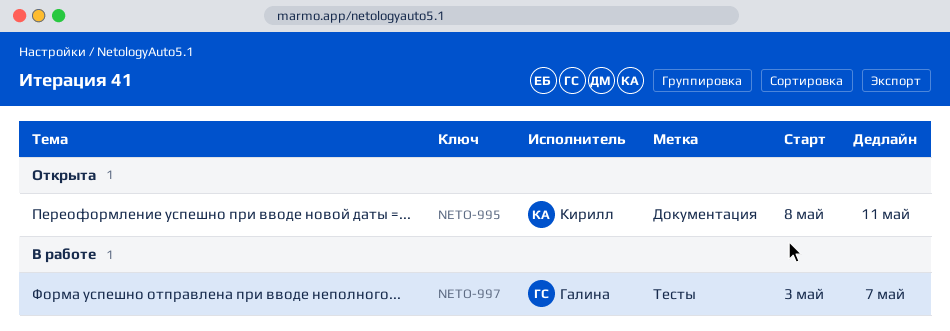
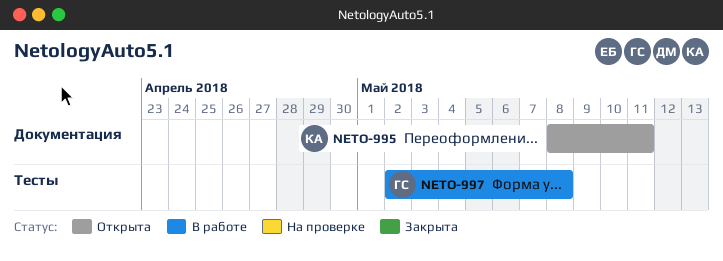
NETO-997, start: May 3 -> May 2
NETO-997, due: May 7 -> May 8

